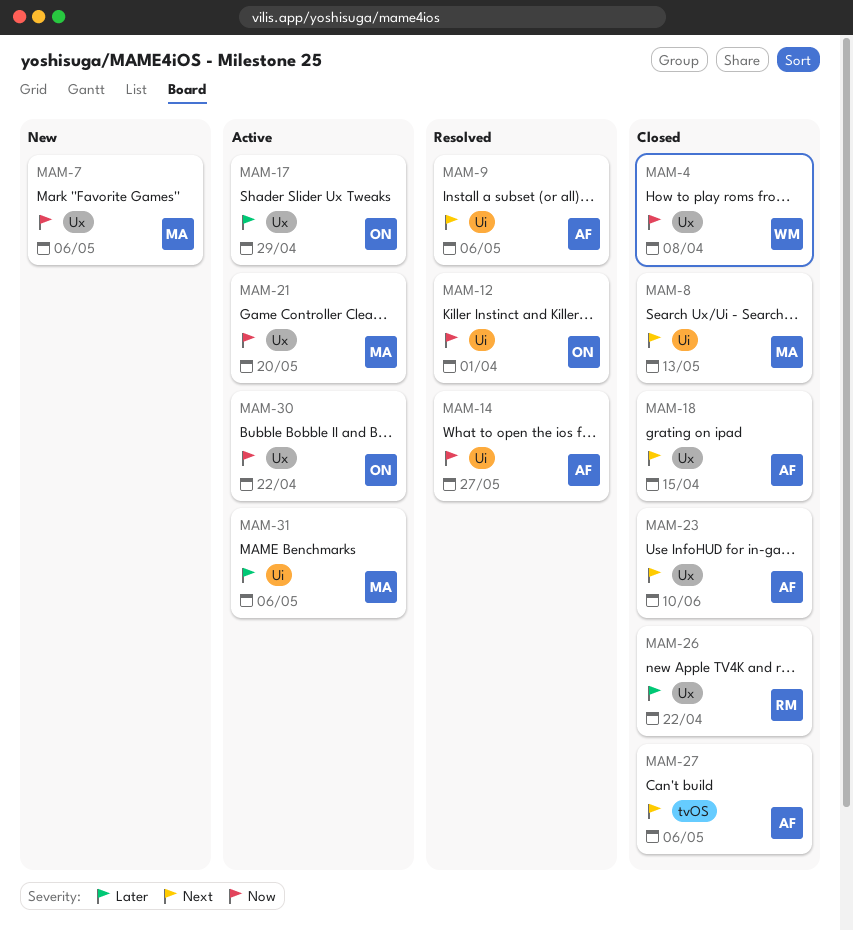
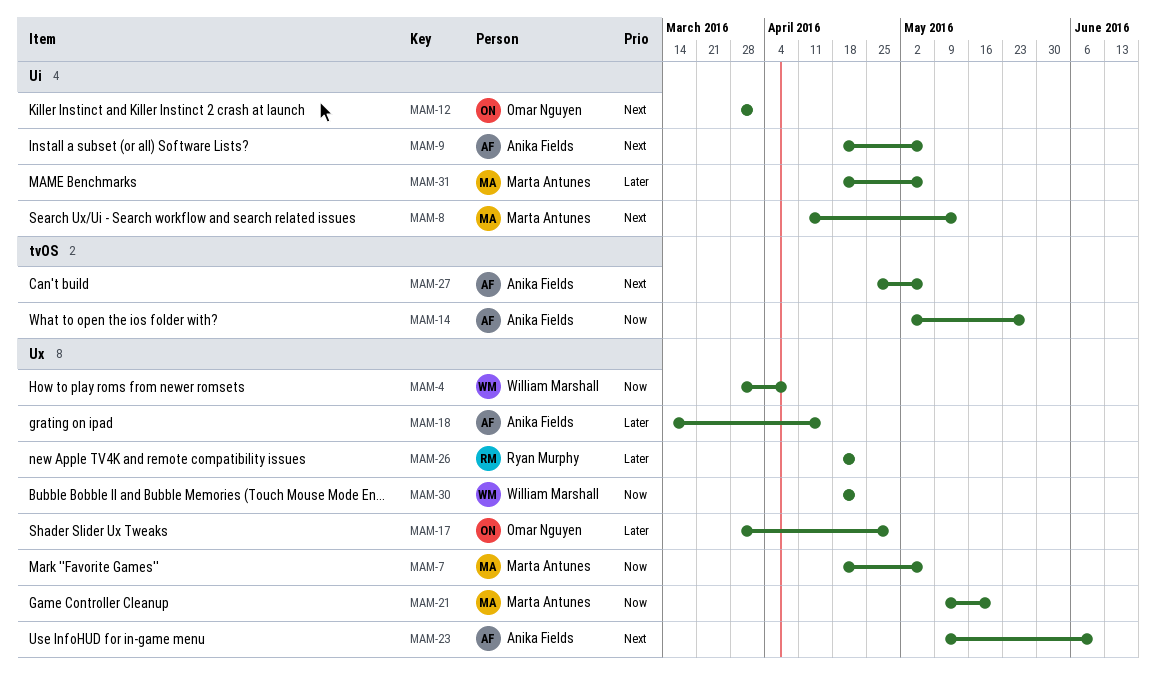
MAM-12, priority: Now -> Next
MAM-14, label: Ui -> tvOS
MAM-18, priority: Next -> Later
MAM-30, owner: Omar Nguyen -> William Marshall

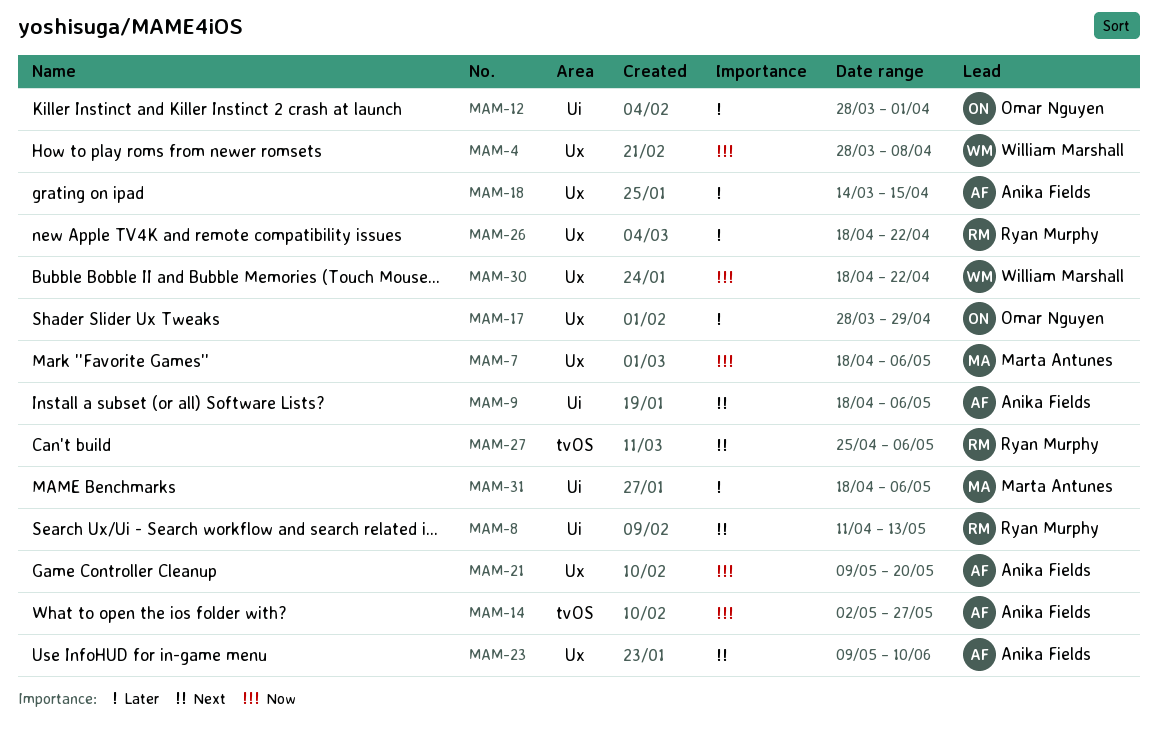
MAM-8, owner: Marta Antunes -> Ryan Murphy
MAM-12, priority: Next -> Later
MAM-21, owner: Marta Antunes -> Anika Fields
MAM-27, owner: Anika Fields -> Ryan Murphy

